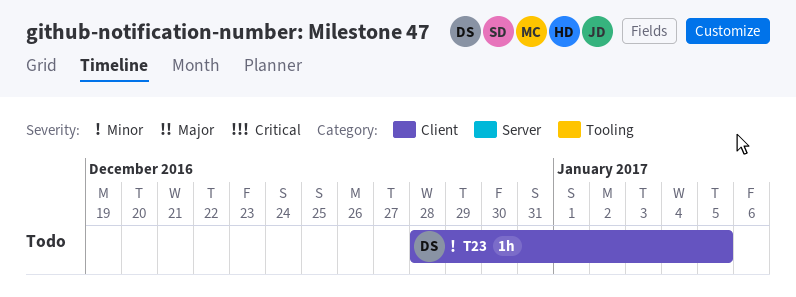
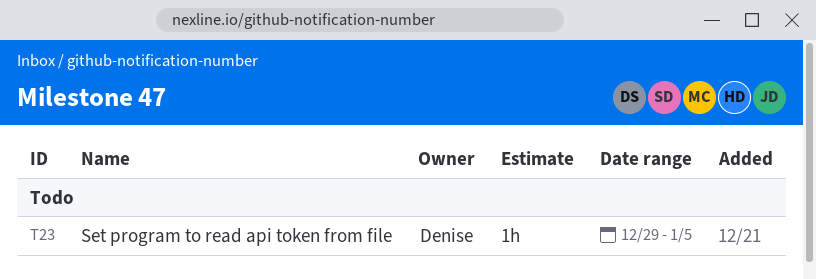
T23, start: Dec 28 -> Dec 29

